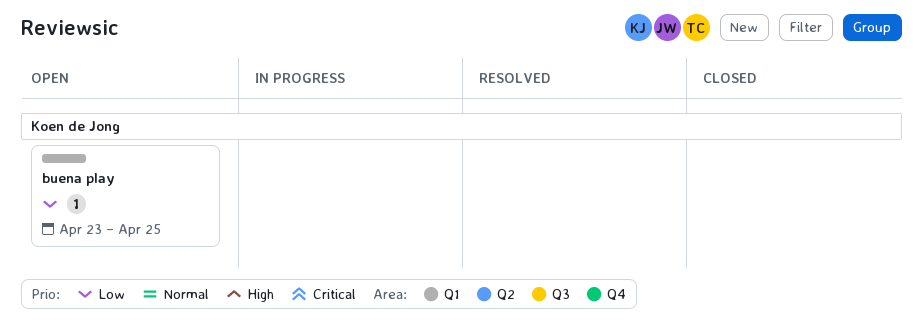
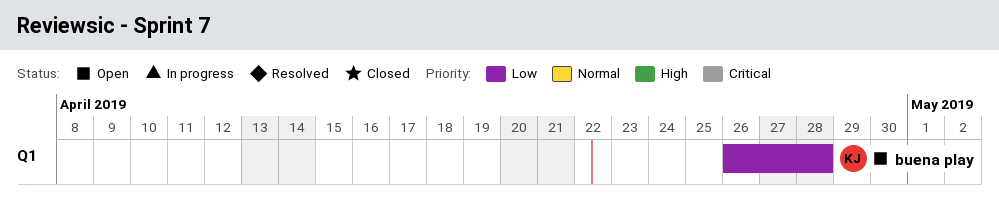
buena play, start: Apr 23 -> Apr 26
buena play, due: Apr 25 -> Apr 28

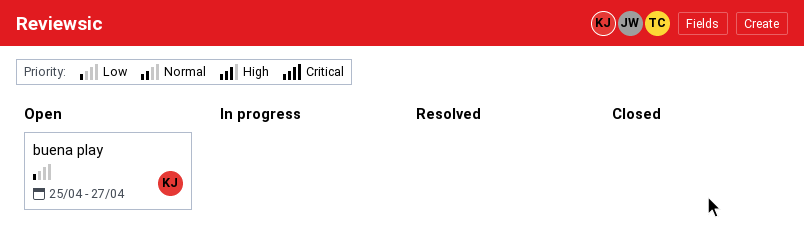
buena play, start: Apr 26 -> Apr 25
buena play, due: Apr 28 -> Apr 27

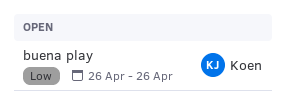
buena play, start: Apr 25 -> Apr 26
buena play, due: Apr 27 -> Apr 26

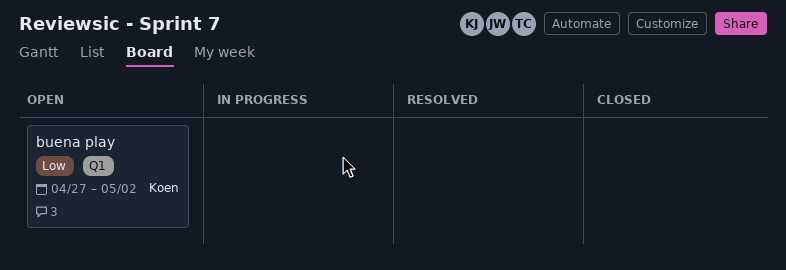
buena play, start: Apr 26 -> Apr 27
buena play, due: Apr 26 -> May 2

